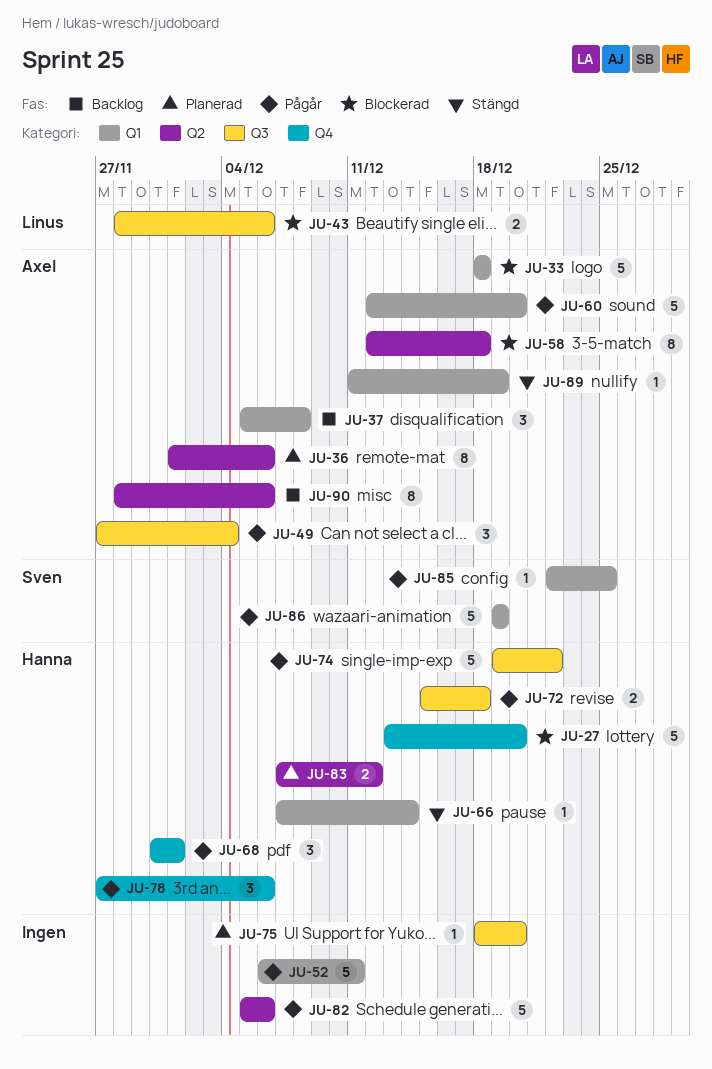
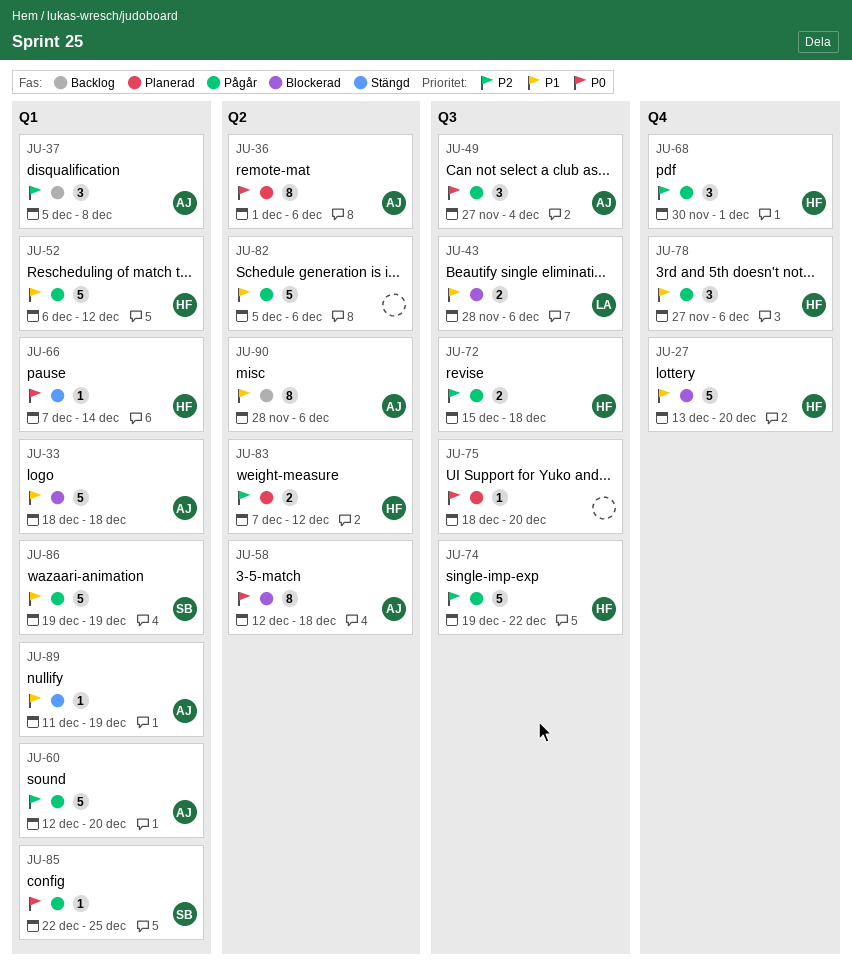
JU-52, owner: none -> Hanna
JU-52, due: Dec 11 -> Dec 12

